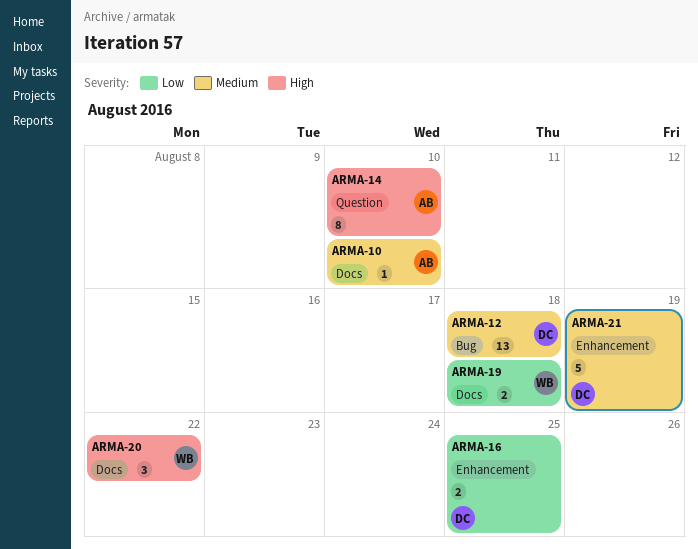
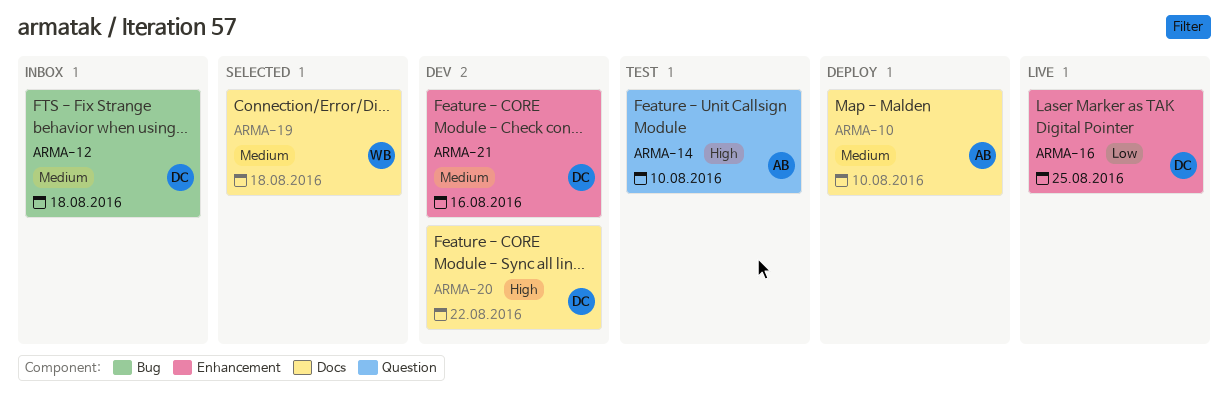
ARMA-19, priority: Low -> Medium
ARMA-20, owner: WB -> DC
ARMA-21, due: Aug 19 -> Aug 16

